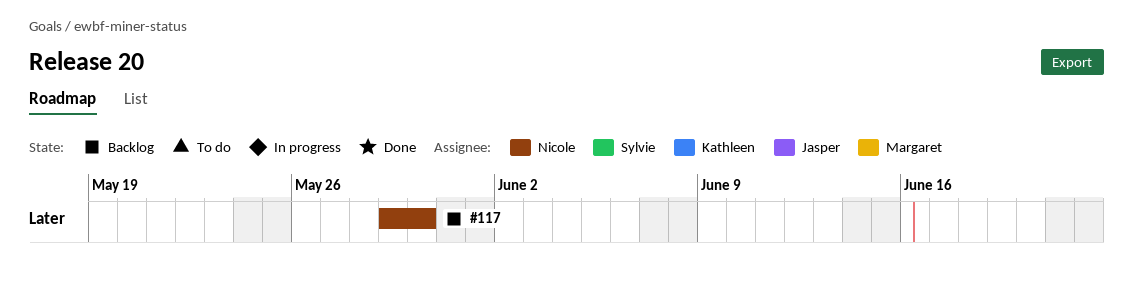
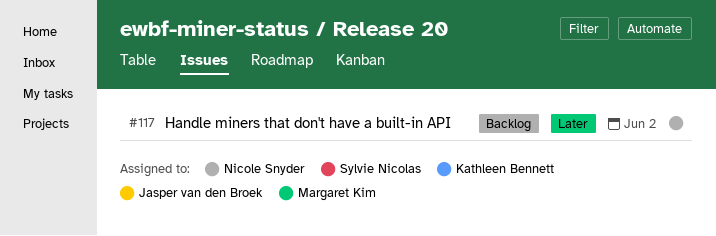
#117, due: May 30 -> Jun 2

